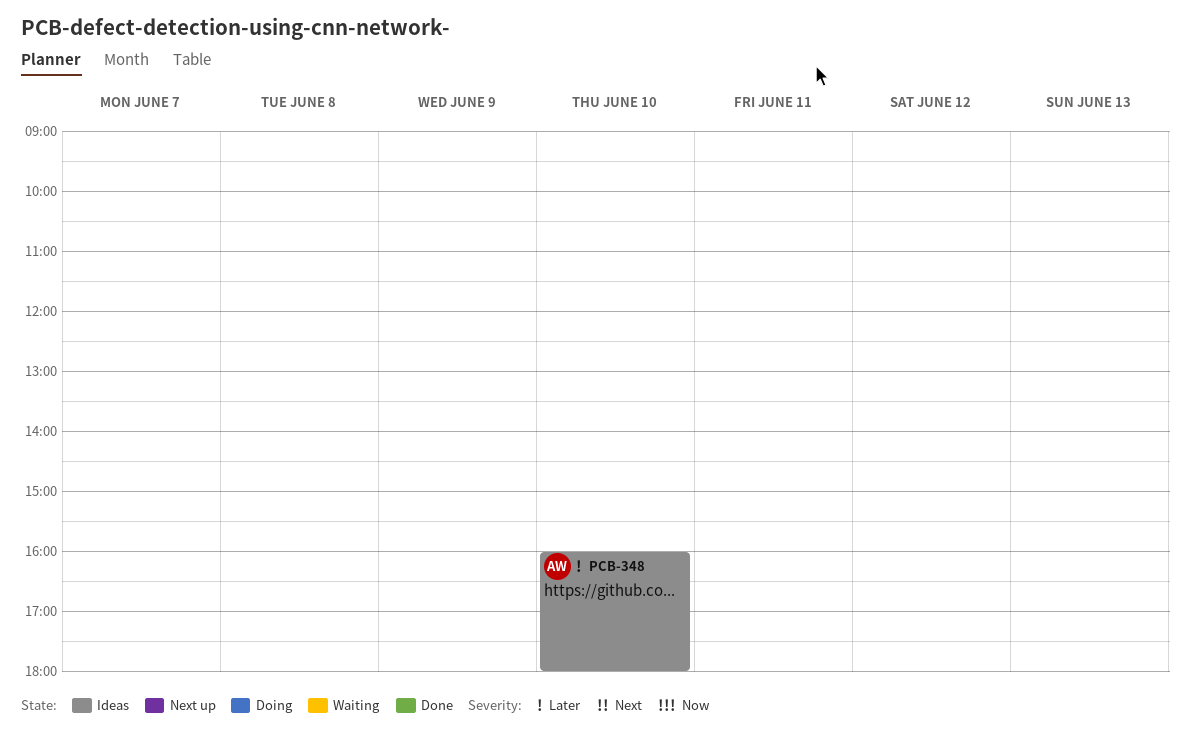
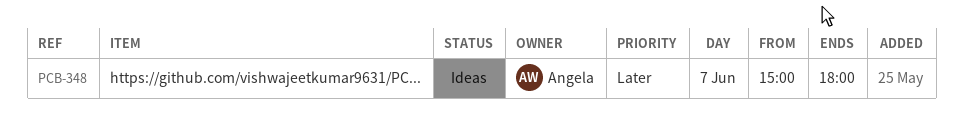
PCB-348, day: Jun 10 -> Jun 7
PCB-348, begins: 16:00 -> 15:00

